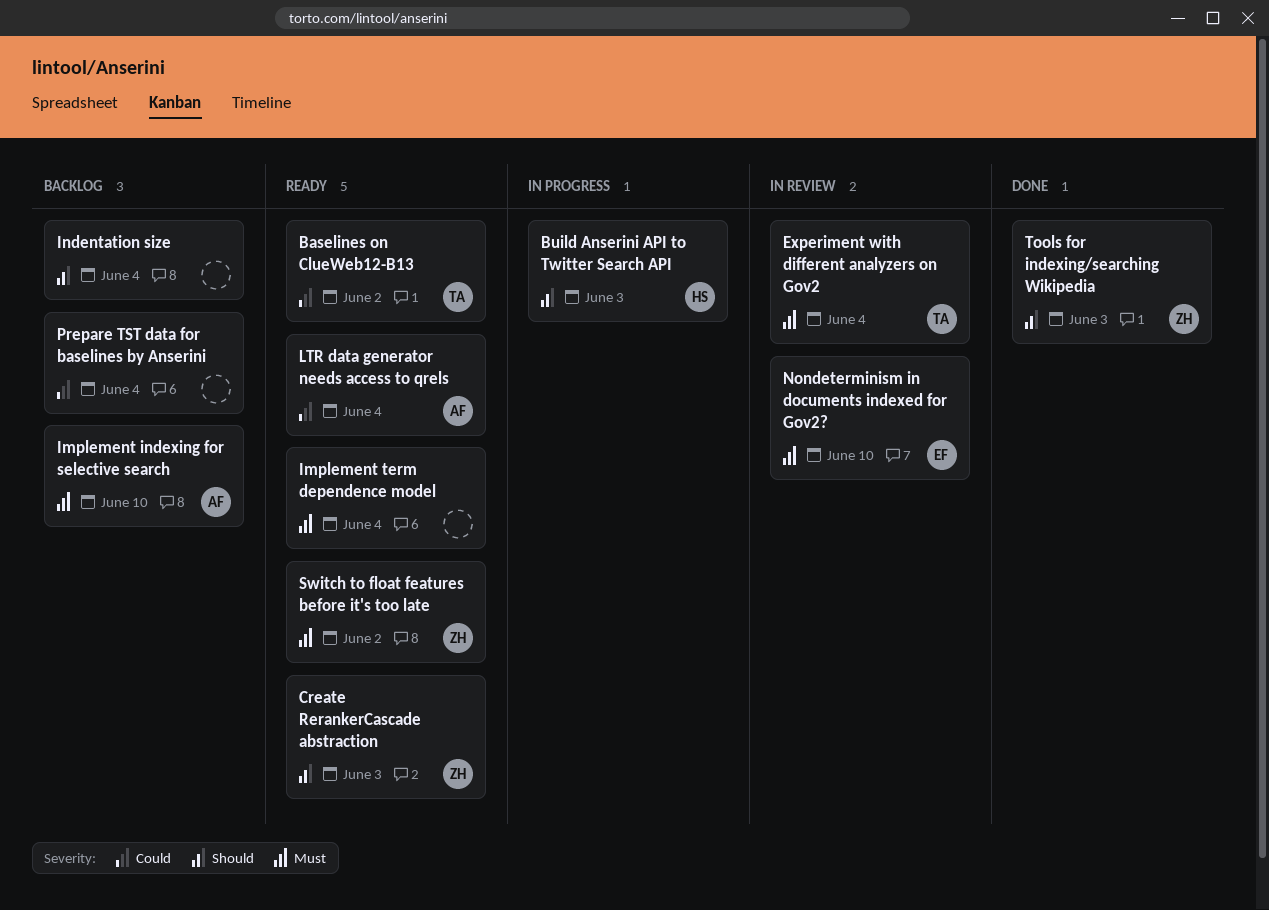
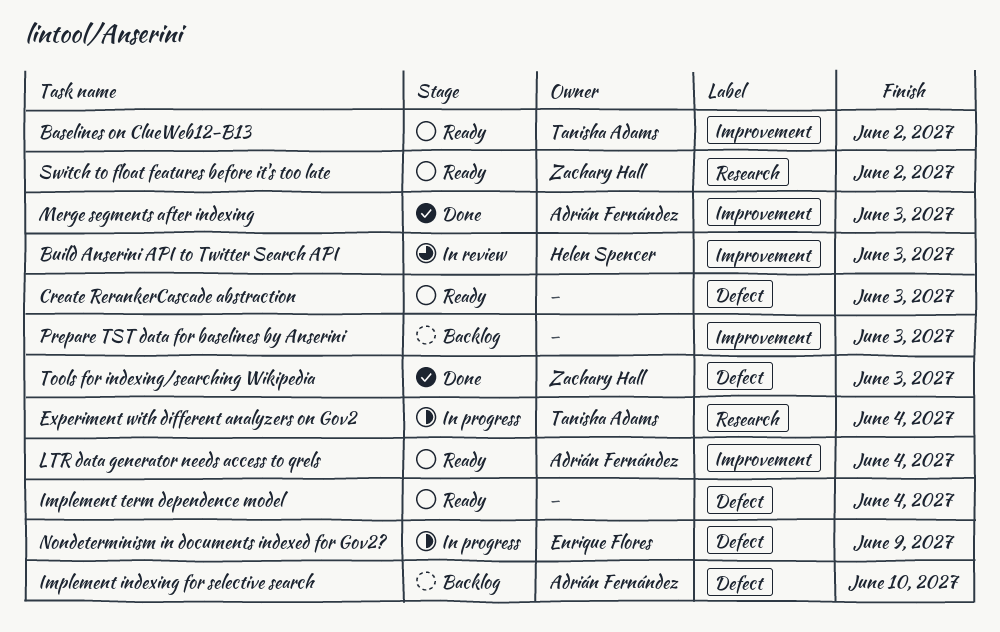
Build Anserini API to Twitter Search API, status: In progress -> In review
Create RerankerCascade abstraction, owner: Zachary Hall -> none
Experiment with different analyzers on Gov2, status: In review -> In progress
Indentation size: present -> none
Merge segments after indexing: none -> present
Nondeterminism in documents indexed for Gov2?, status: In review -> In progress
Nondeterminism in documents indexed for Gov2?, due: Jun 10 -> Jun 9
Prepare TST data for baselines by Anserini, due: Jun 4 -> Jun 3

